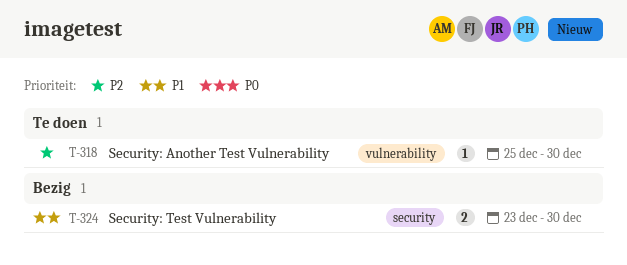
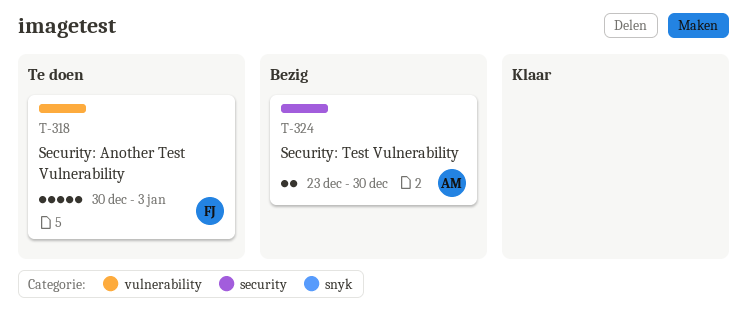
T-318, estimate: 1 -> 5
T-318, start: Dec 25 -> Dec 30
T-318, due: Dec 30 -> Jan 3

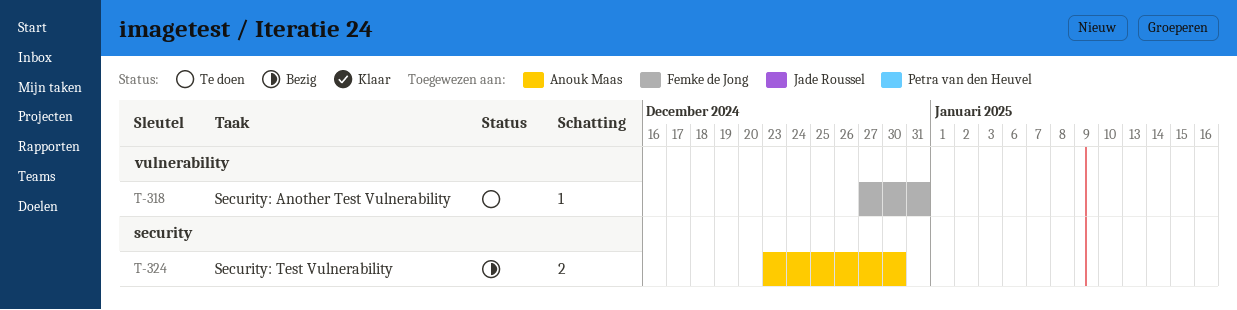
T-318, estimate: 5 -> 1
T-318, start: Dec 30 -> Dec 27
T-318, due: Jan 3 -> Dec 31

